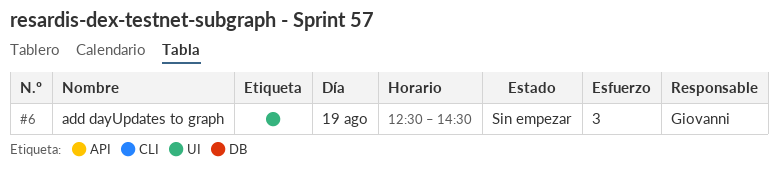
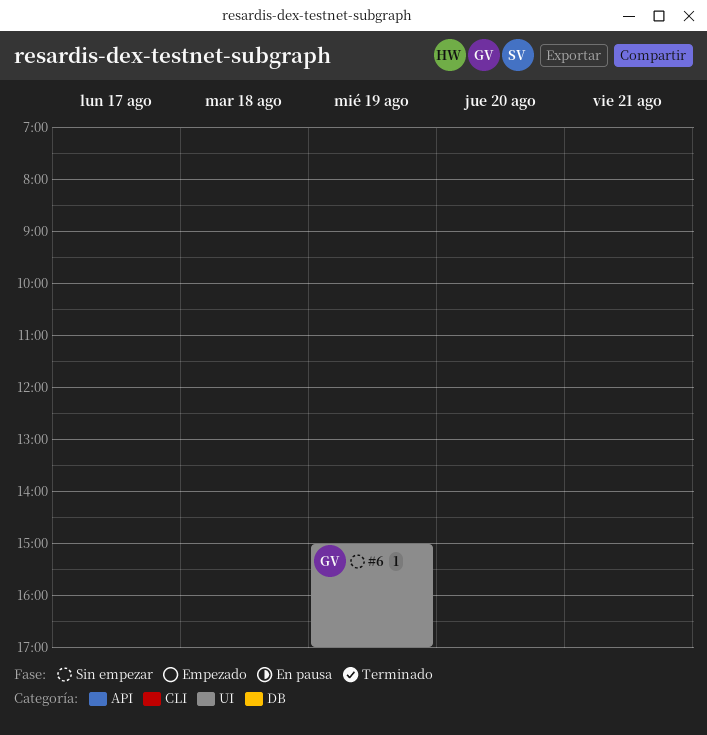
#6, estimate: 3 -> 1
#6, begins: 12:30 -> 15:00
#6, ends: 14:30 -> 17:00

